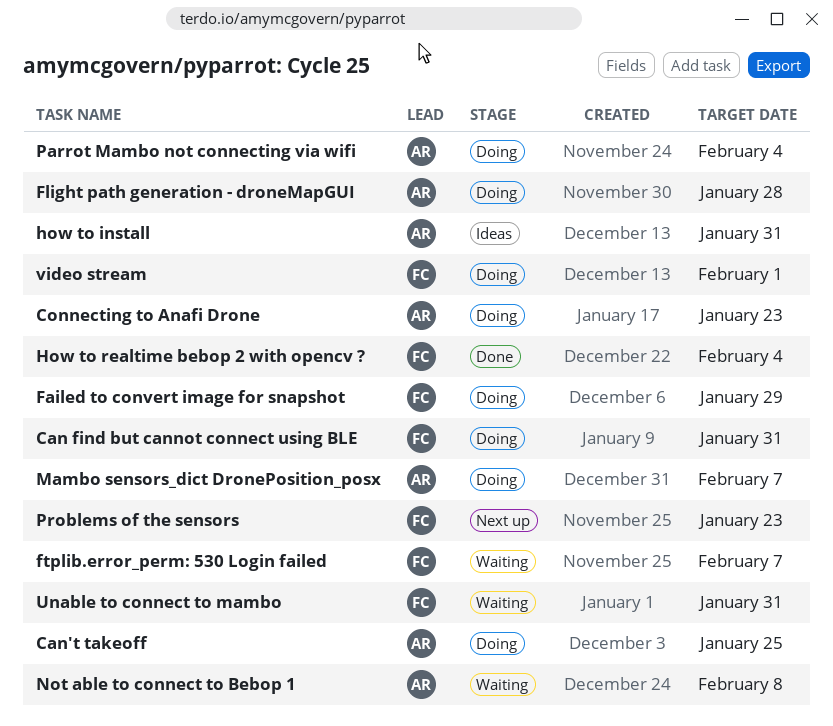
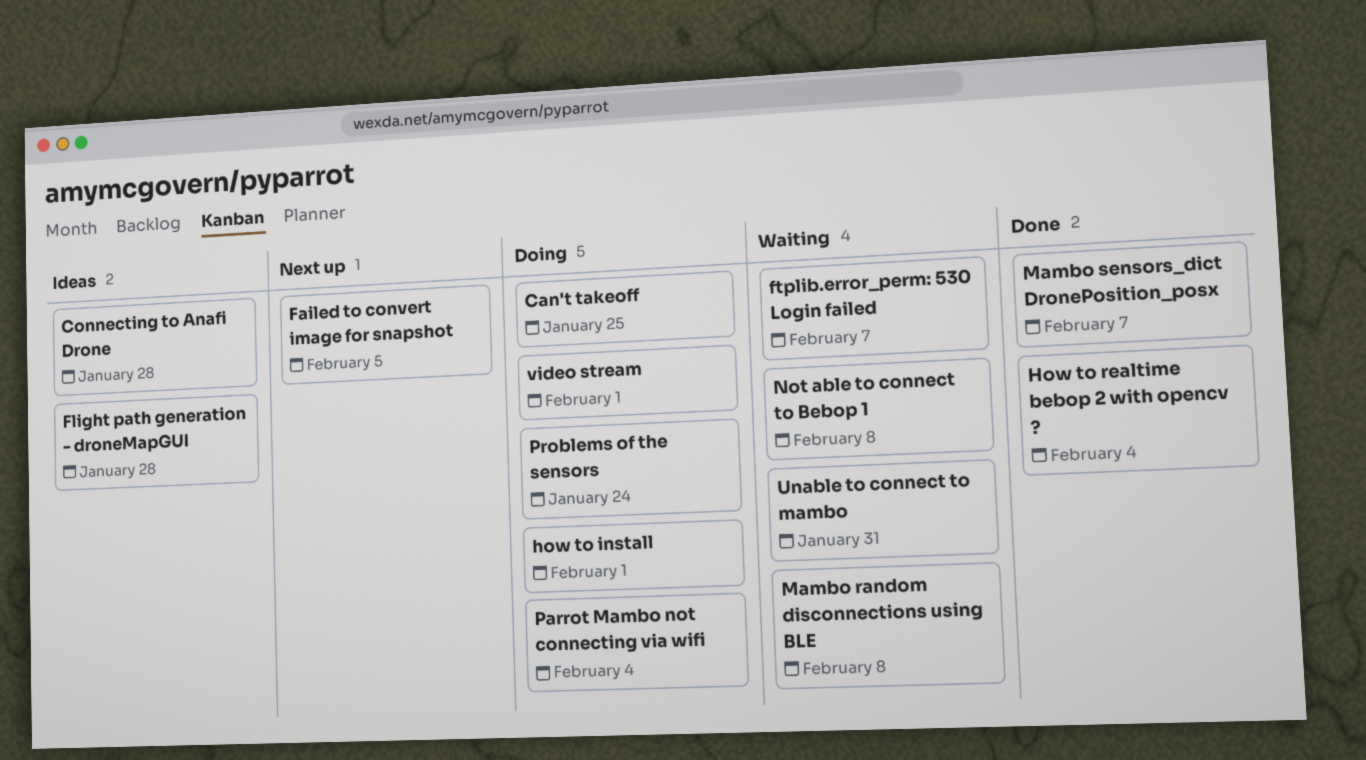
Can find but cannot connect using BLE: present -> none
Connecting to Anafi Drone, status: Doing -> Ideas
Connecting to Anafi Drone, due: Jan 23 -> Jan 28
Failed to convert image for snapshot, status: Doing -> Next up
Failed to convert image for snapshot, due: Jan 29 -> Feb 5
Flight path generation - droneMapGUI, status: Doing -> Ideas
how to install, status: Ideas -> Doing
how to install, due: Jan 31 -> Feb 1
Mambo random disconnections using BLE: none -> present
Mambo sensors_dict DronePosition_posx, status: Doing -> Done
Problems of the sensors, status: Next up -> Doing
Problems of the sensors, due: Jan 23 -> Jan 24

